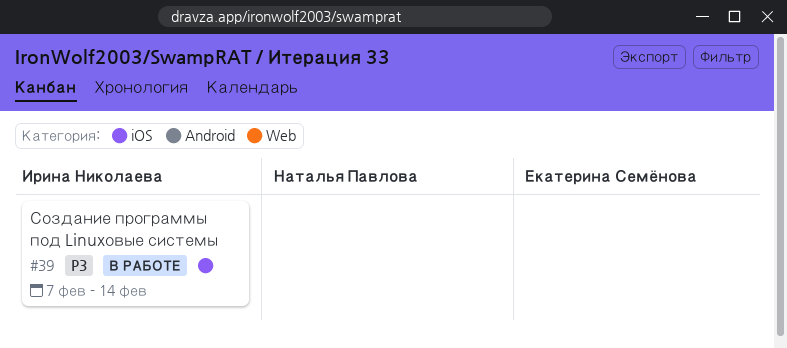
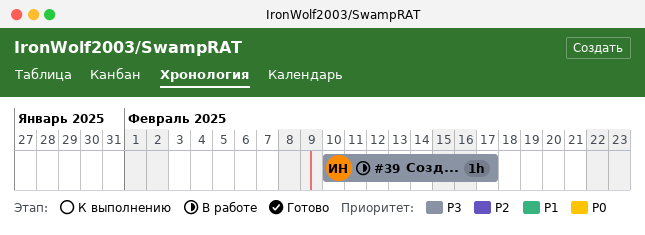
#39, start: Feb 7 -> Feb 10
#39, due: Feb 14 -> Feb 17

